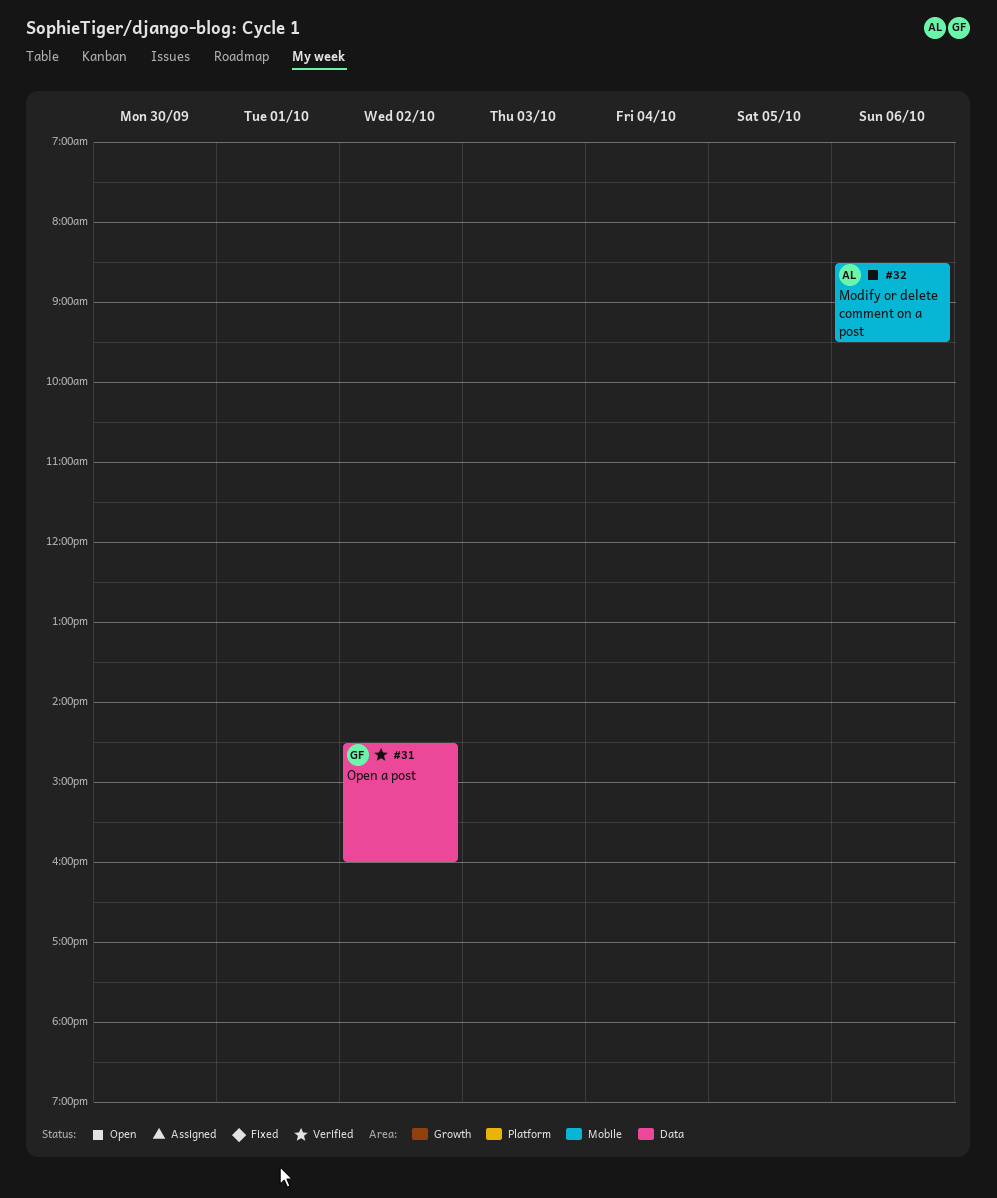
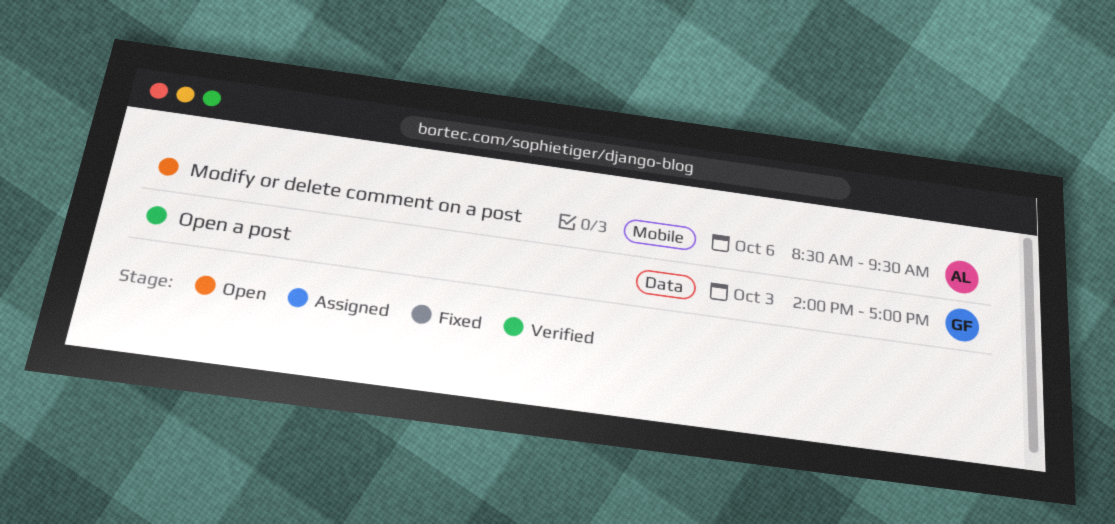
Open a post, day: Oct 2 -> Oct 3
Open a post, begins: 14:30 -> 14:00
Open a post, ends: 16:00 -> 17:00

